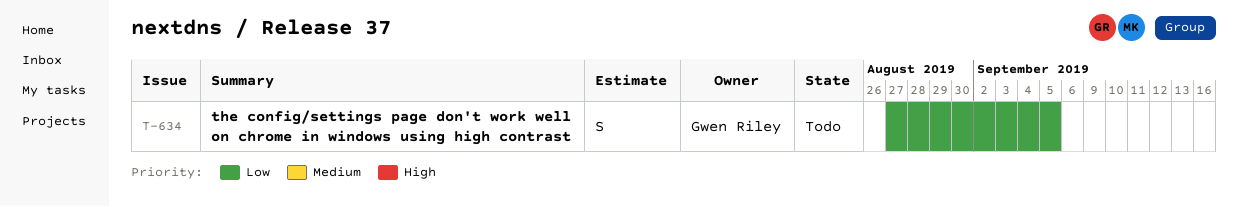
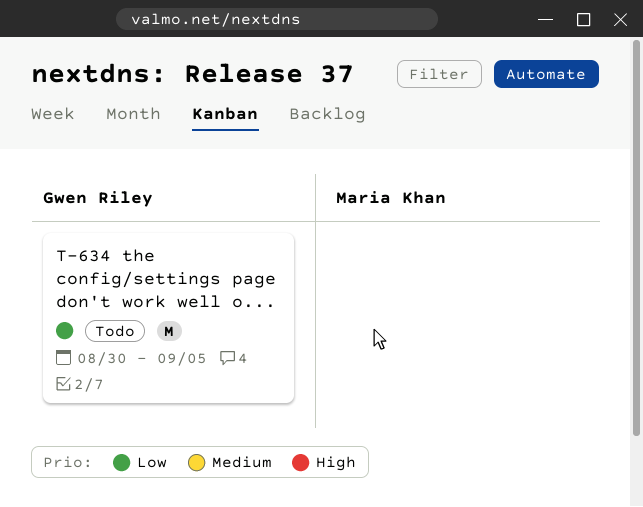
T-634, estimate: S -> M
T-634, start: Aug 27 -> Aug 30

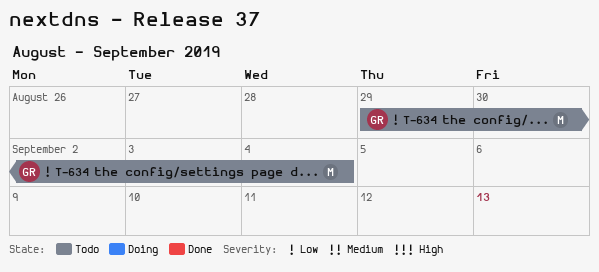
T-634, start: Aug 30 -> Aug 29
T-634, due: Sep 5 -> Sep 4

